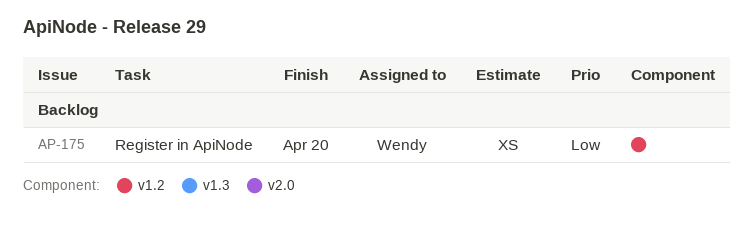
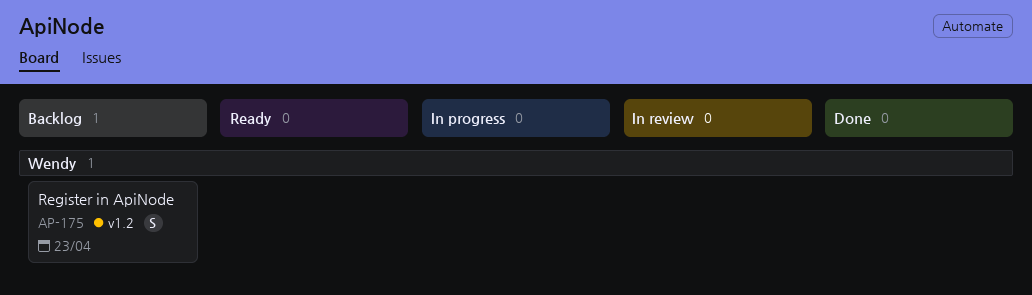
AP-175, estimate: XS -> S
AP-175, due: Apr 20 -> Apr 23

